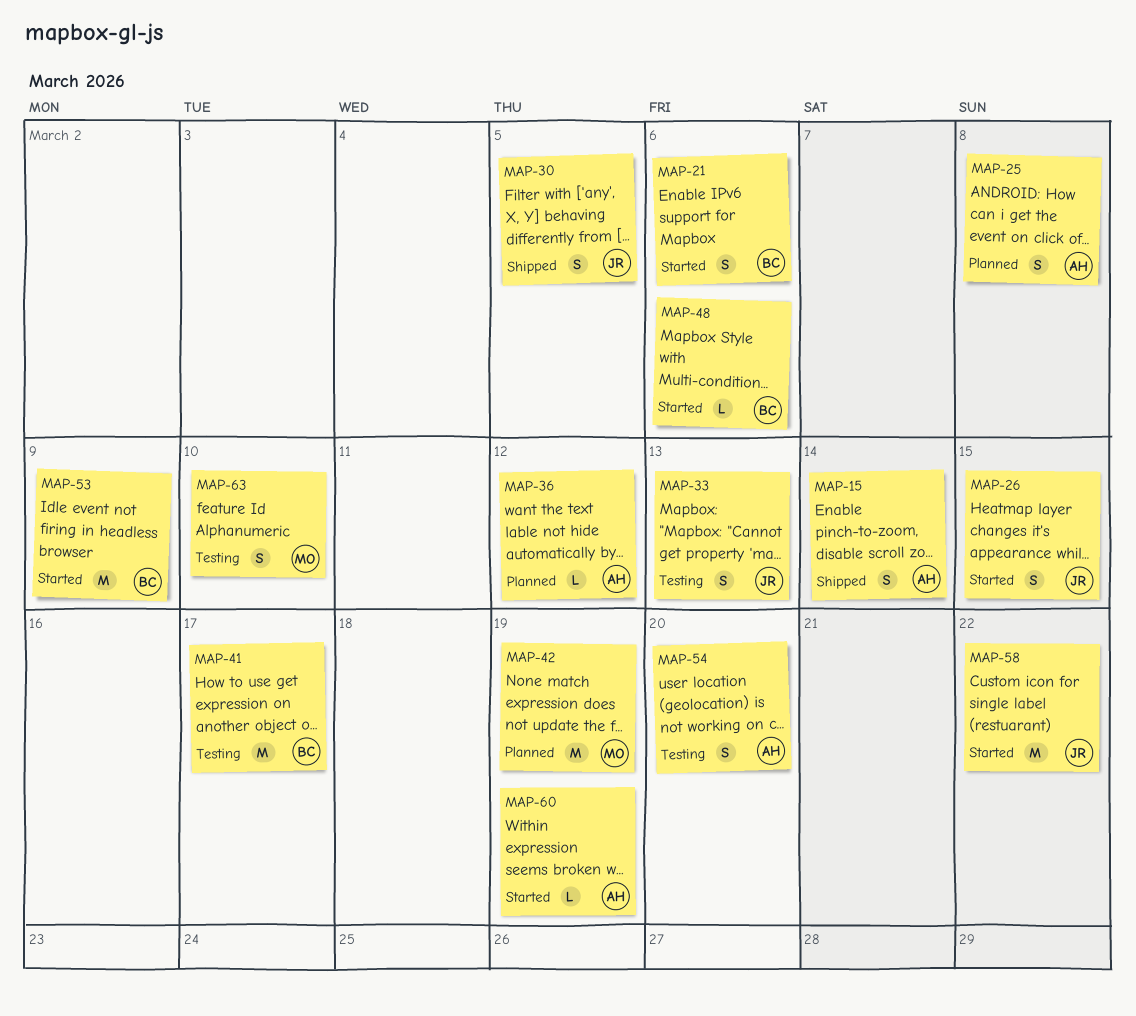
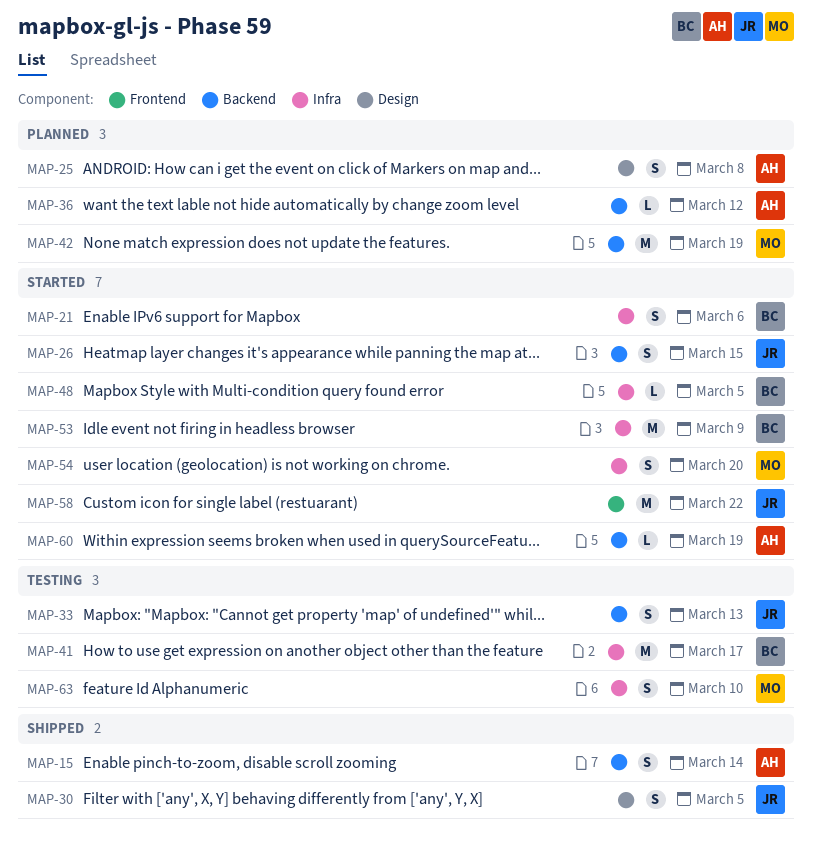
MAP-48, due: Mar 6 -> Mar 5
MAP-54, status: Testing -> Started
MAP-54, owner: AH -> MO

